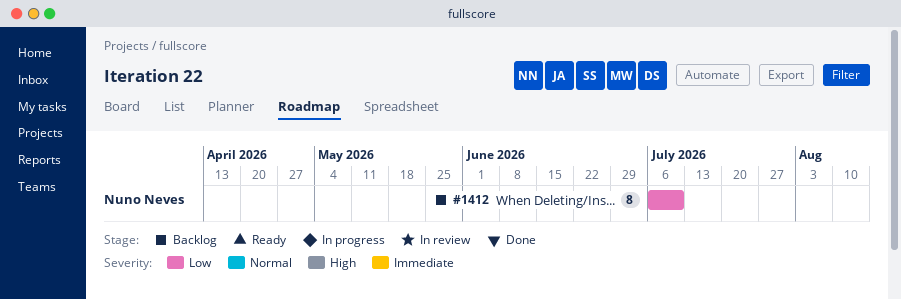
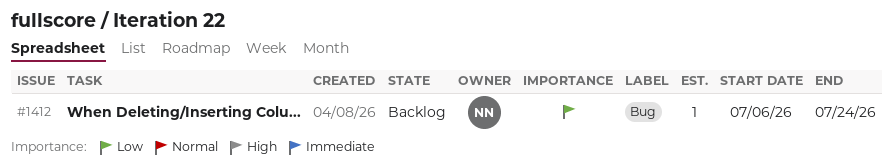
#1412, estimate: 8 -> 1
#1412, due: Jul 10 -> Jul 24

